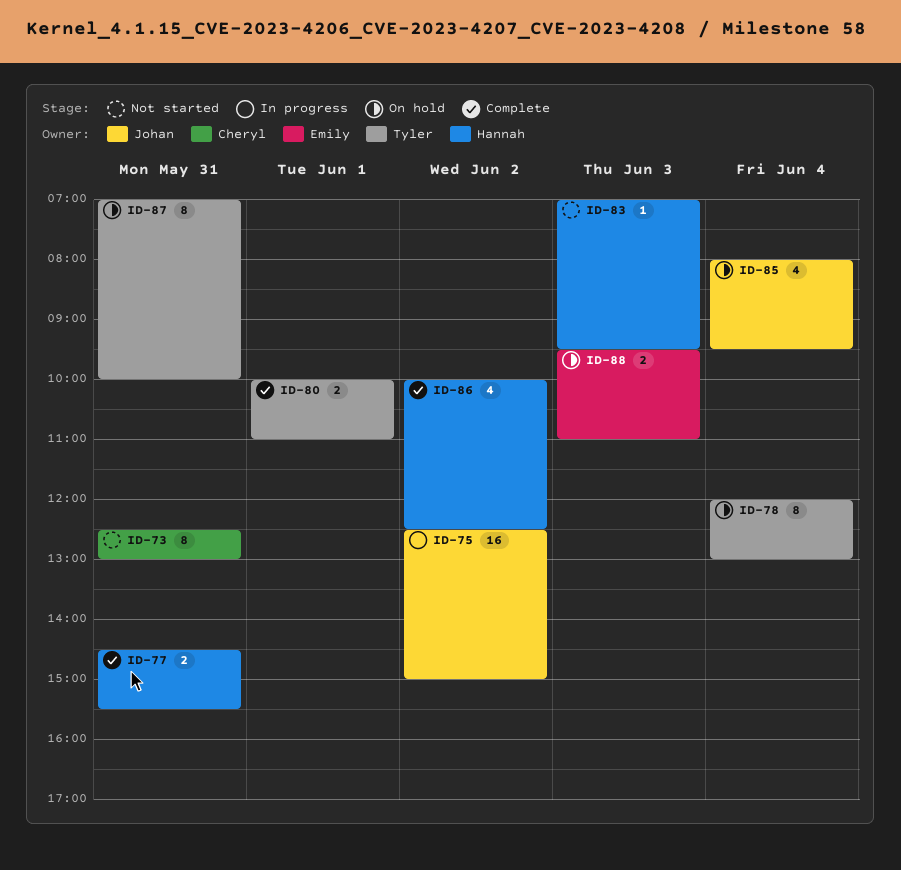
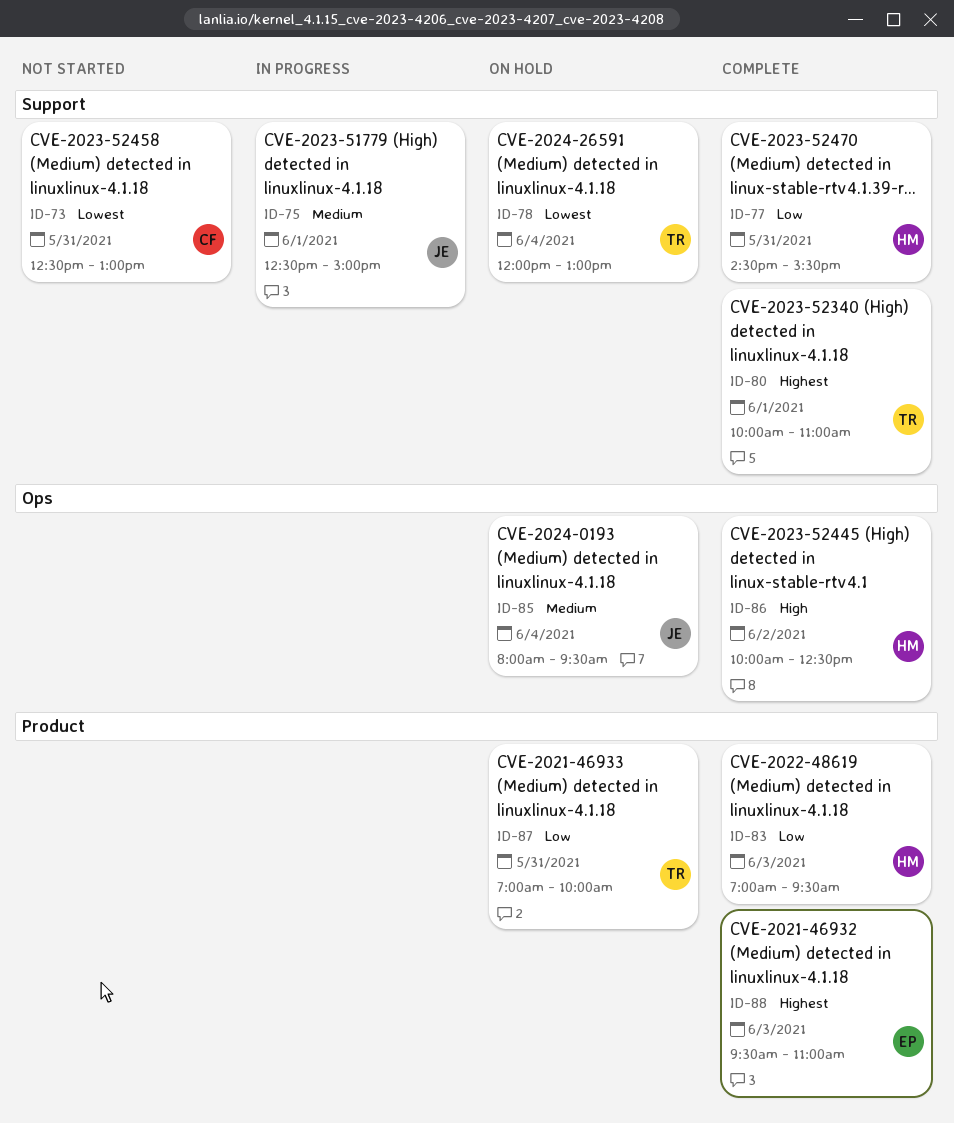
ID-75, day: Jun 2 -> Jun 1
ID-83, status: Not started -> Complete
ID-88, status: On hold -> Complete

